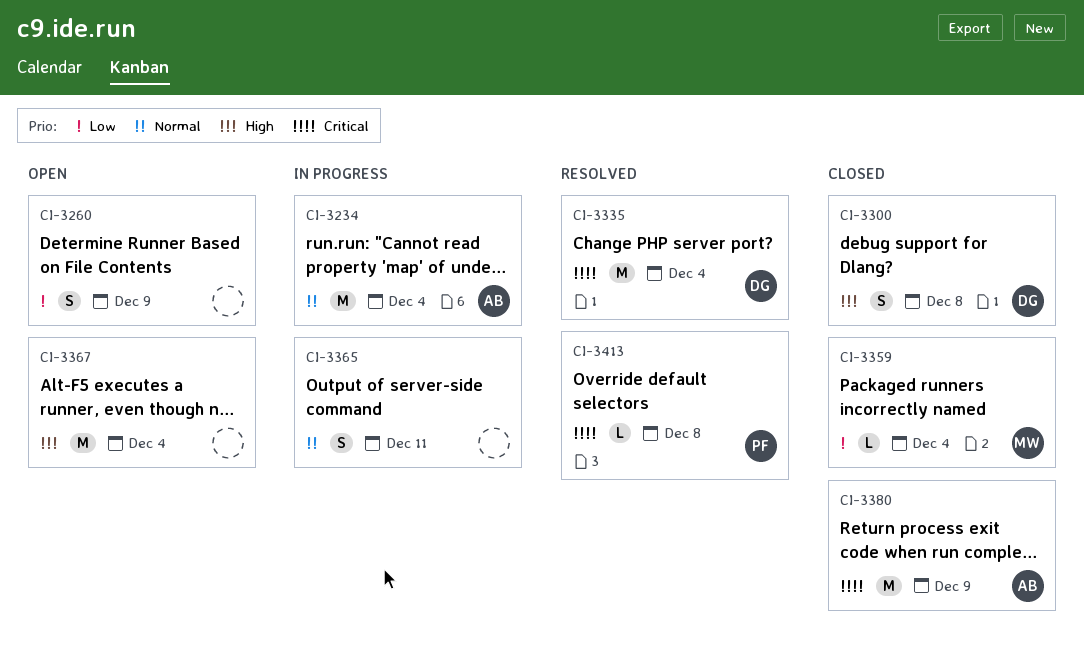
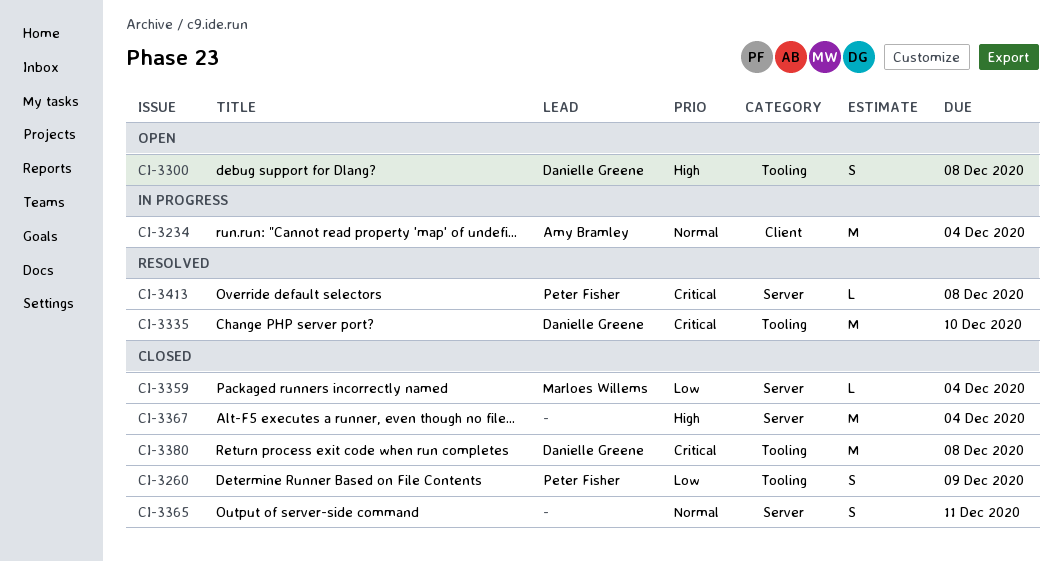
CI-3260, status: Open -> Closed
CI-3260, owner: none -> Peter Fisher
CI-3300, status: Closed -> Open
CI-3335, due: Dec 4 -> Dec 10
CI-3365, status: In progress -> Closed
CI-3367, status: Open -> Closed
CI-3380, owner: Amy Bramley -> Danielle Greene
CI-3380, due: Dec 9 -> Dec 8

